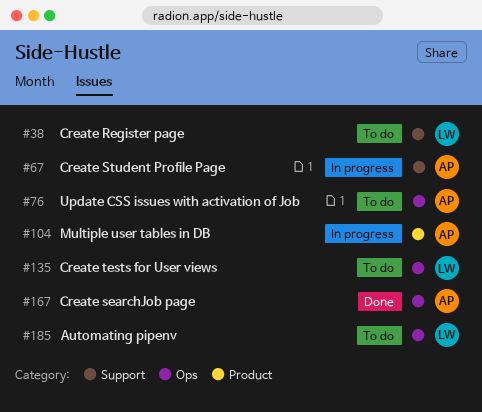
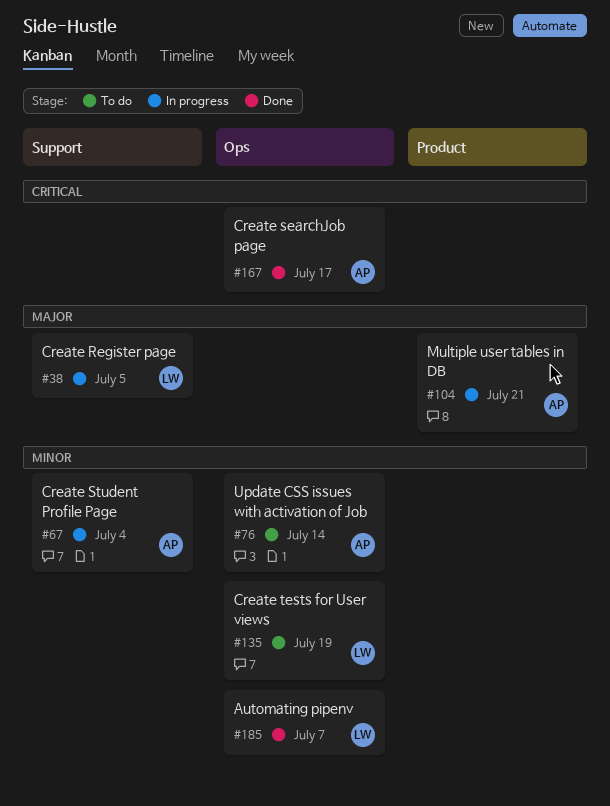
#38, status: To do -> In progress
#185, status: To do -> Done

